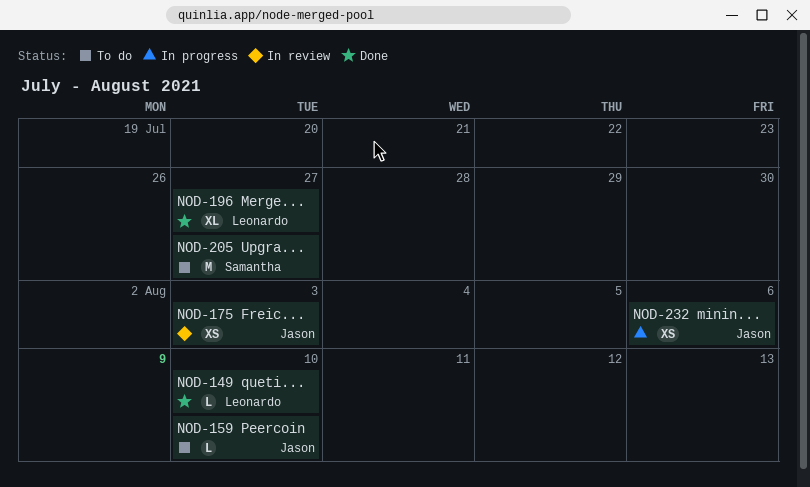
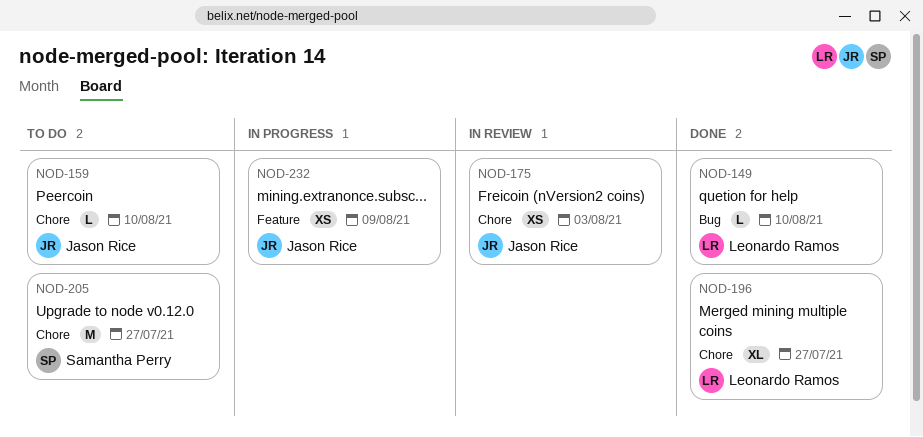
NOD-232, due: Aug 6 -> Aug 9

